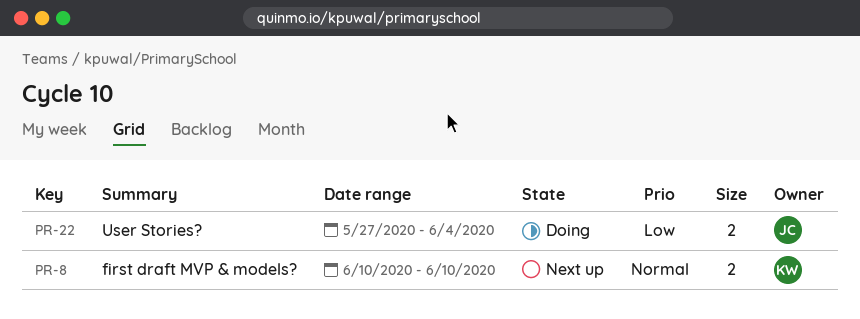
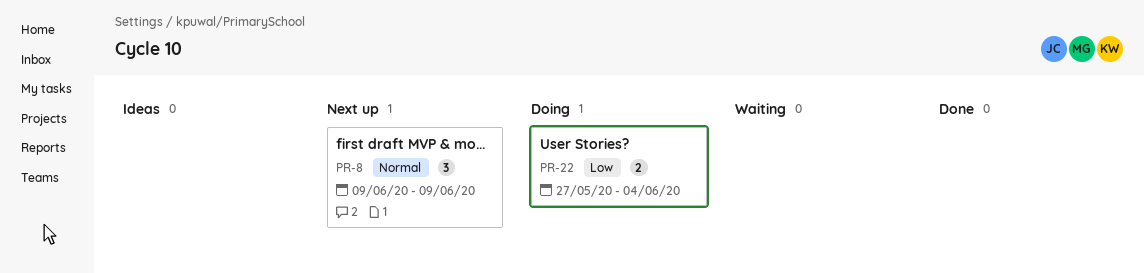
PR-8, estimate: 2 -> 3
PR-8, start: Jun 10 -> Jun 9
PR-8, due: Jun 10 -> Jun 9

